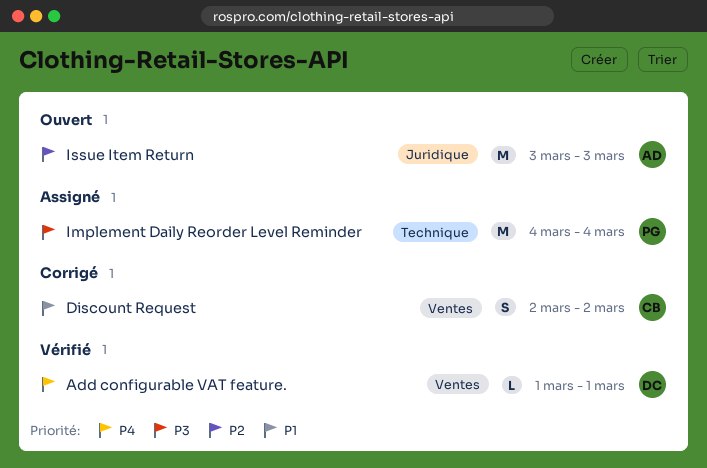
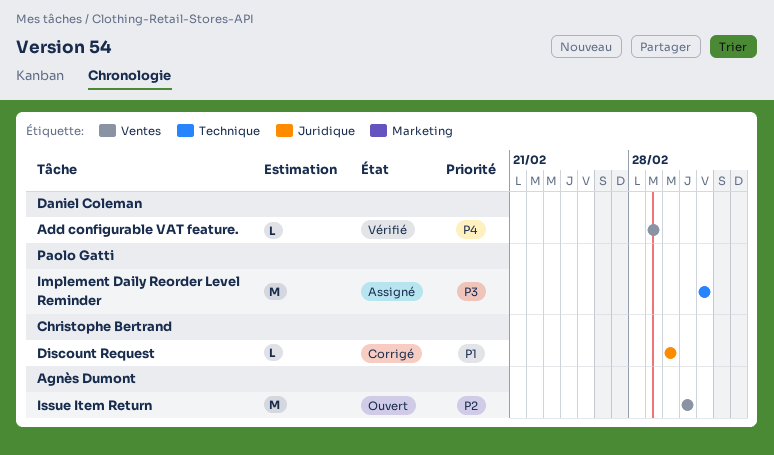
Discount Request, label: Ventes -> Juridique
Discount Request, estimate: S -> L
Issue Item Return, label: Juridique -> Ventes

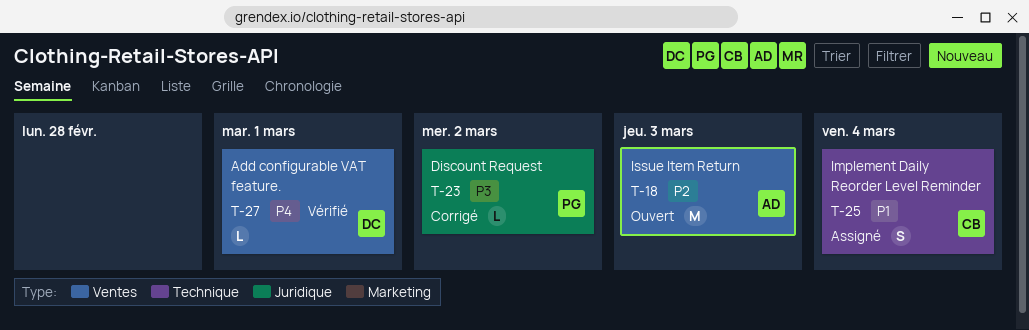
Discount Request, owner: Christophe Bertrand -> Paolo Gatti
Discount Request, priority: P1 -> P3
Implement Daily Reorder Level Reminder, owner: Paolo Gatti -> Christophe Bertrand
Implement Daily Reorder Level Reminder, priority: P3 -> P1
Implement Daily Reorder Level Reminder, estimate: M -> S

